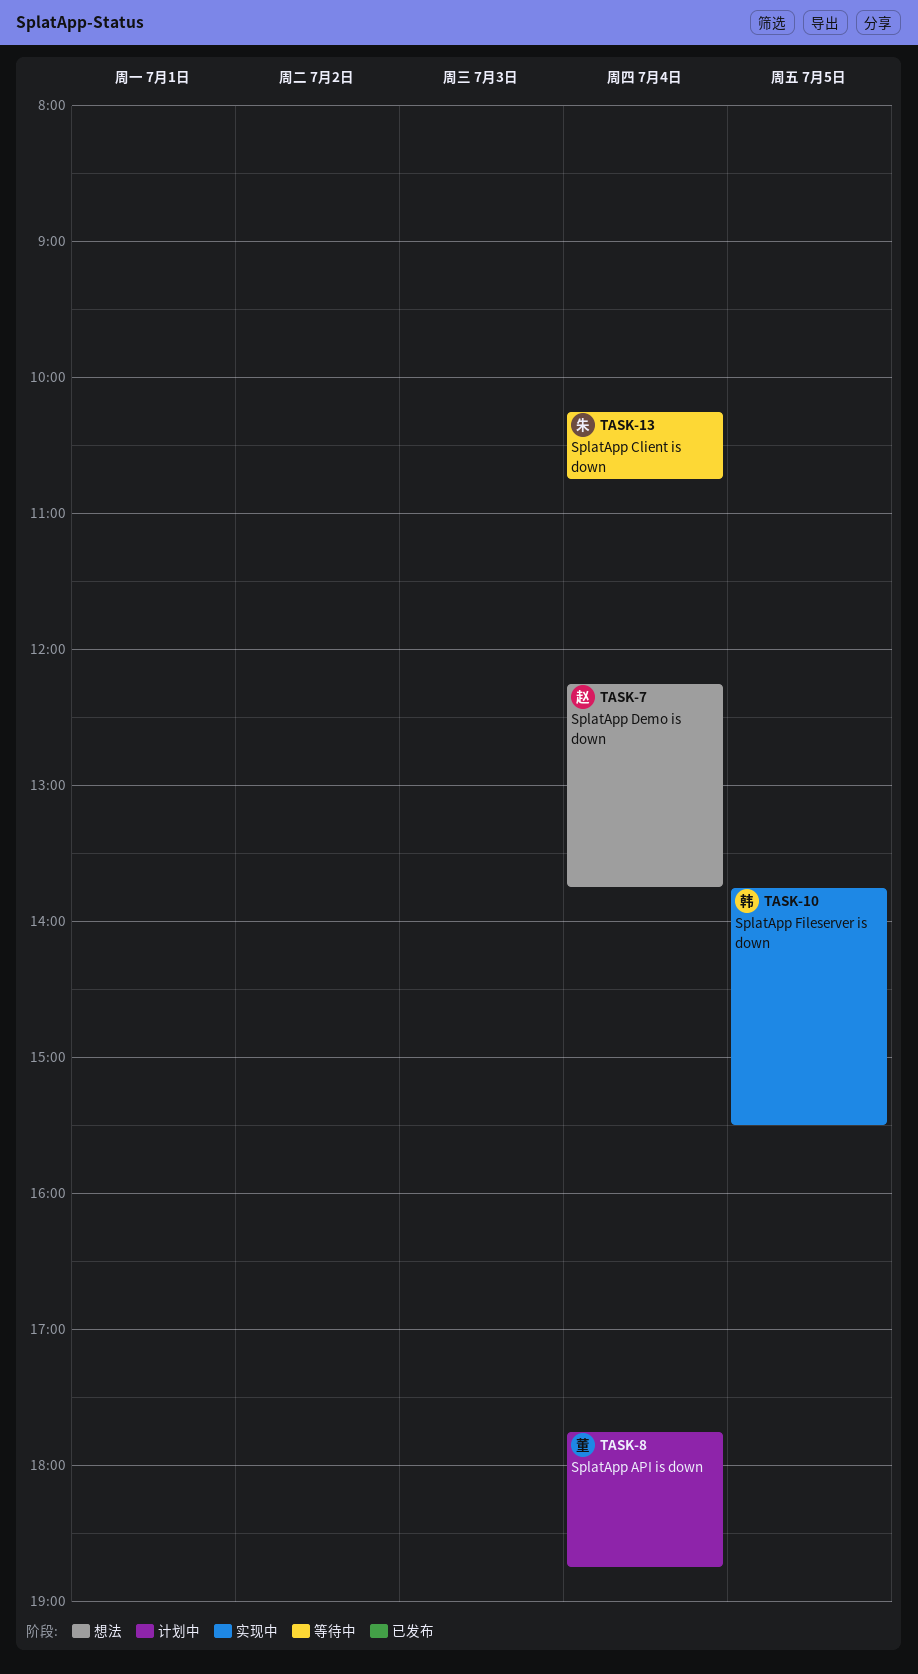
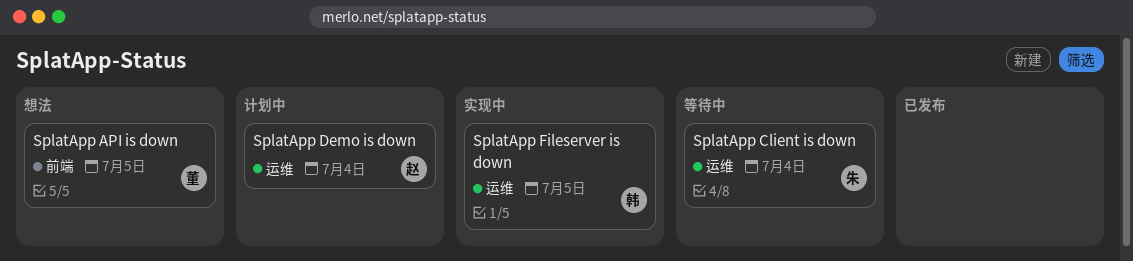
SplatApp API is down, status: 计划中 -> 想法
SplatApp API is down, day: Jul 4 -> Jul 5
SplatApp Demo is down, status: 想法 -> 计划中

